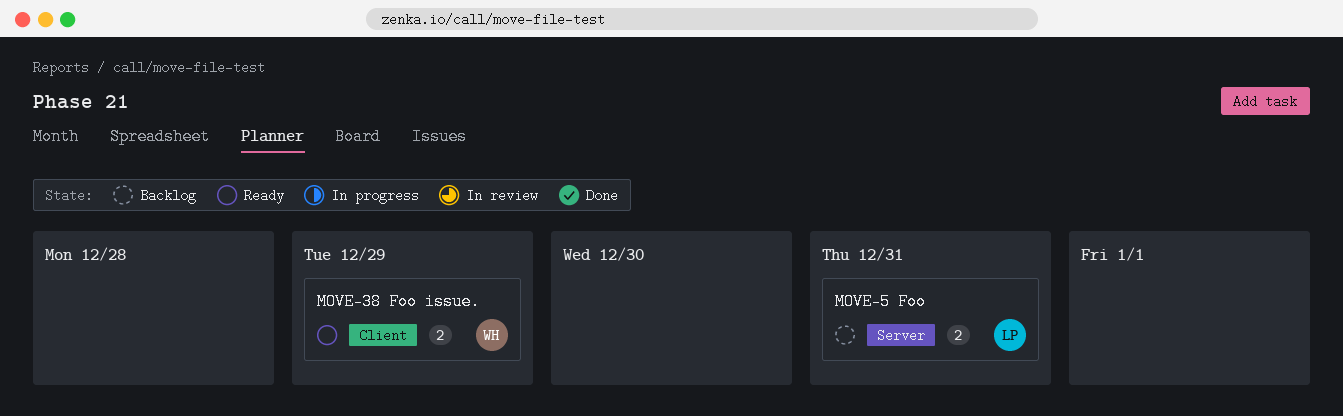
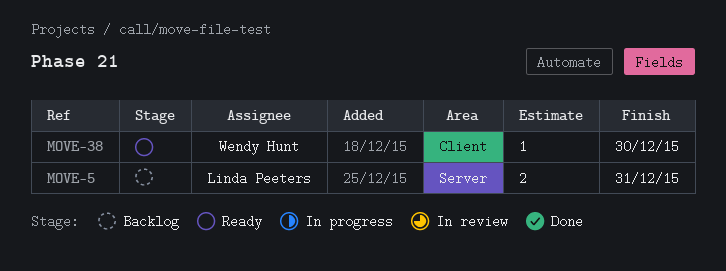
MOVE-38, estimate: 2 -> 1
MOVE-38, due: Dec 29 -> Dec 30

